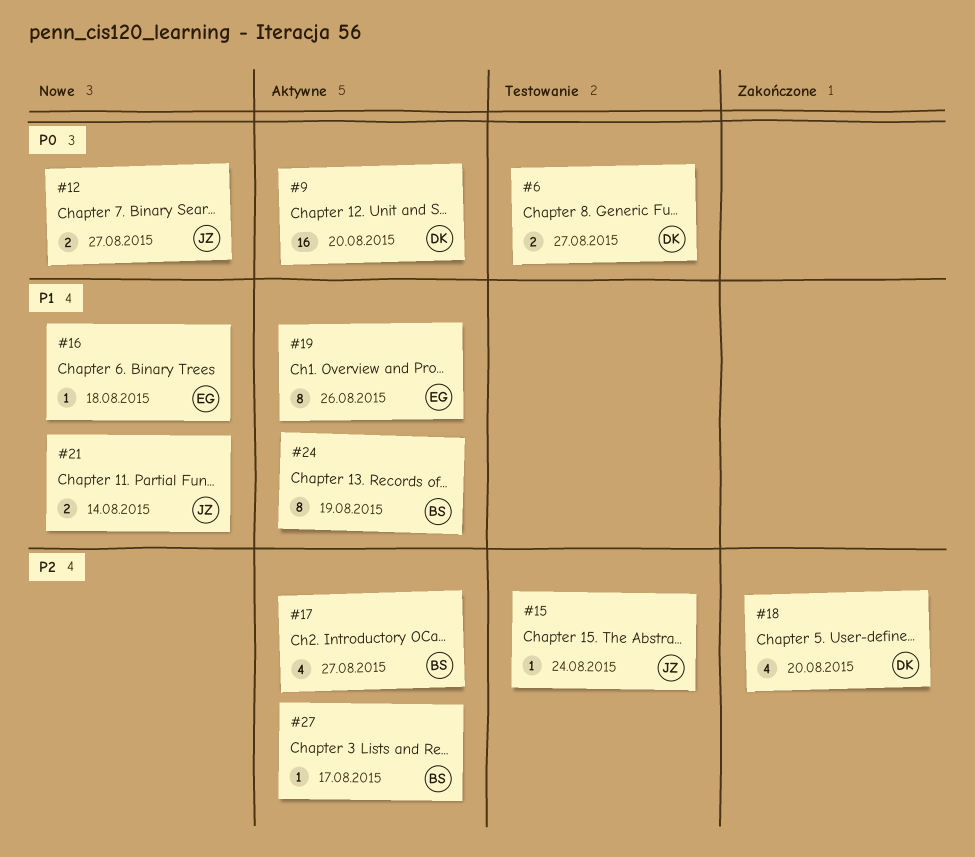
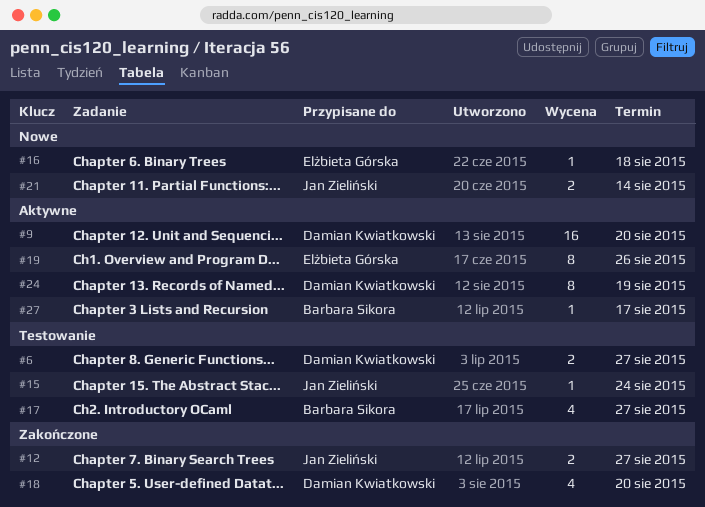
#12, status: Nowe -> Zakończone
#17, status: Aktywne -> Testowanie
#24, owner: Barbara Sikora -> Damian Kwiatkowski

